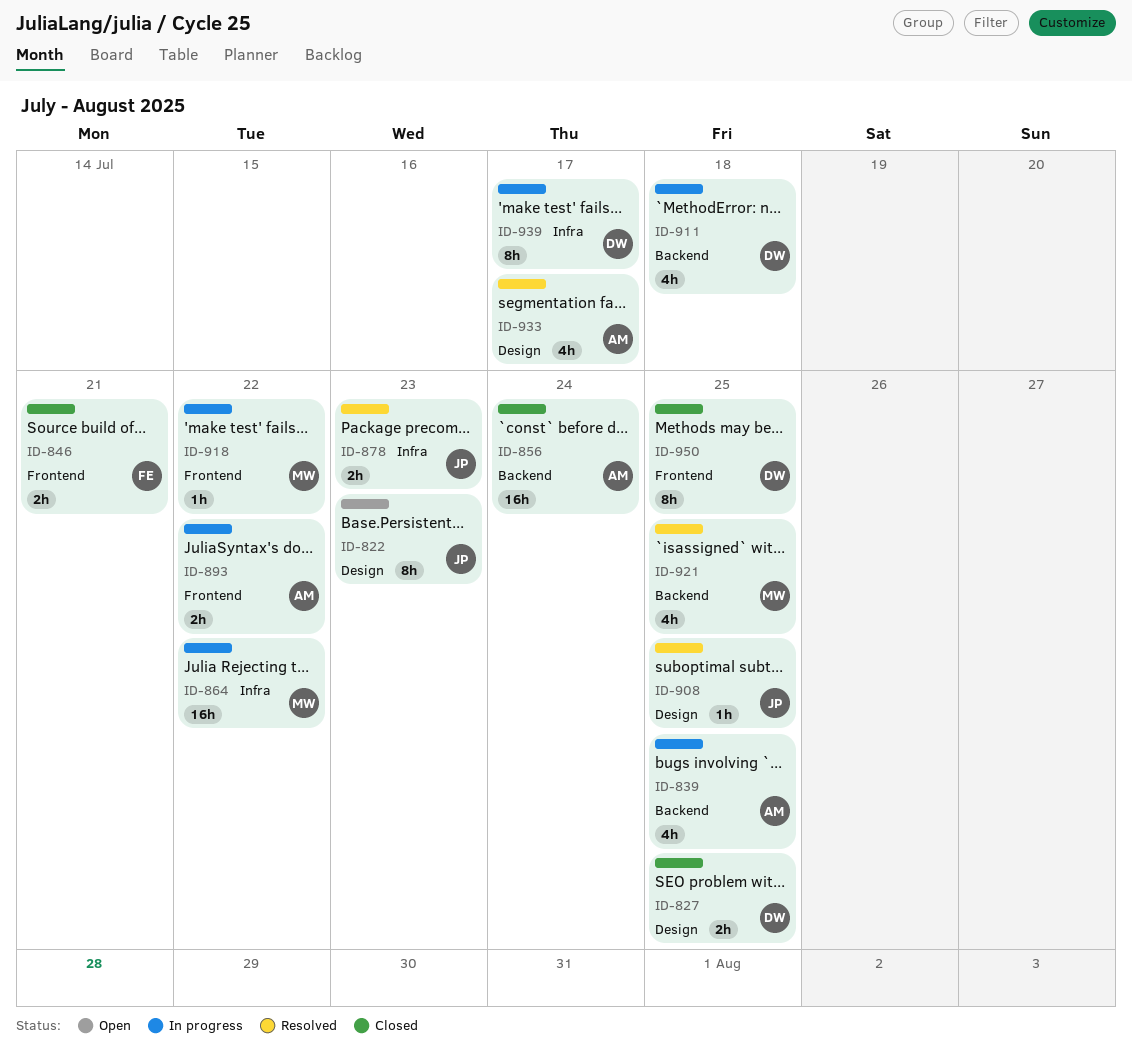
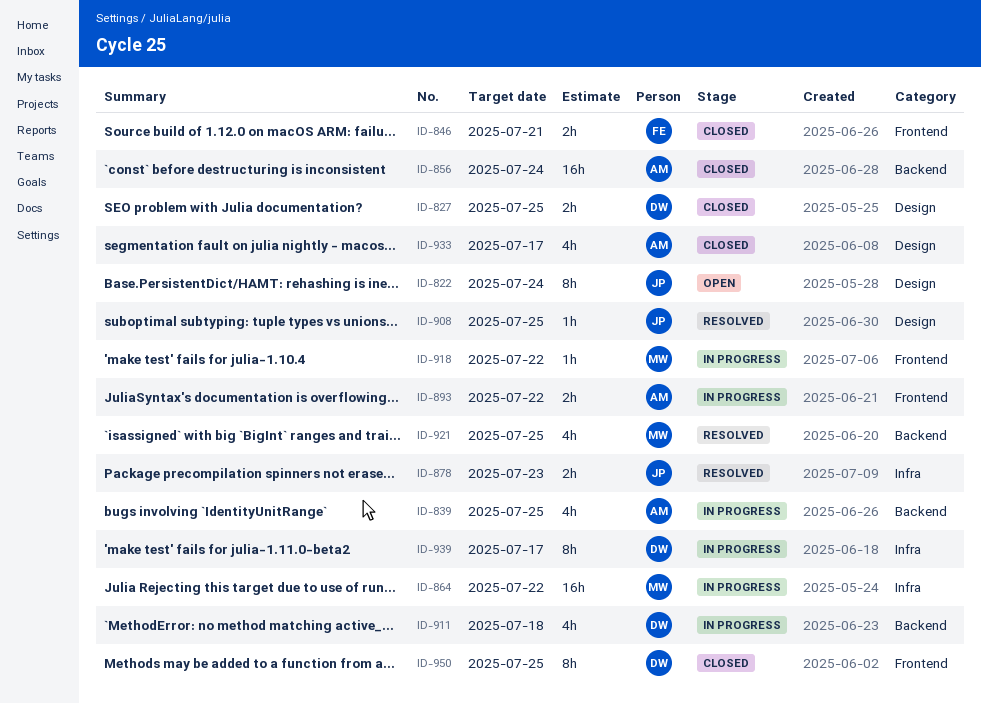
ID-822, due: Jul 23 -> Jul 24
ID-933, status: Resolved -> Closed

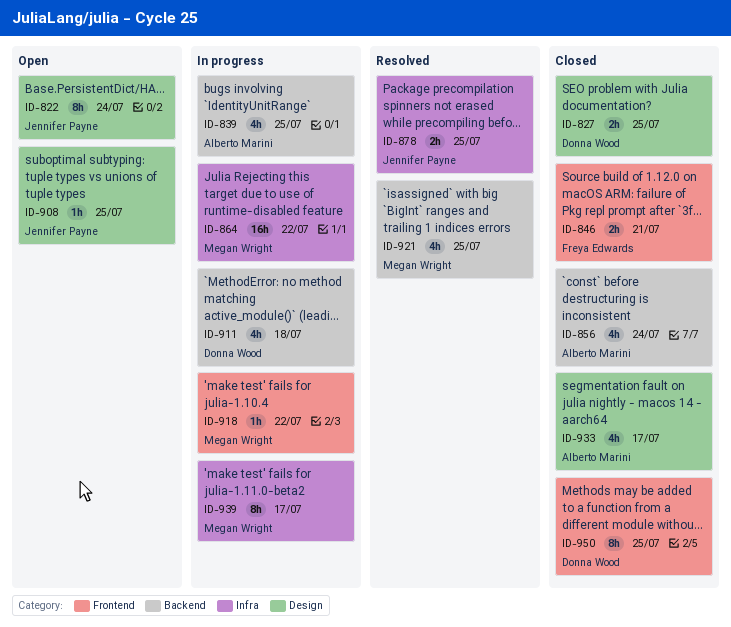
ID-856, estimate: 16h -> 4h
ID-878, due: Jul 23 -> Jul 25
ID-893: present -> none
ID-908, status: Resolved -> Open
ID-939, owner: Donna Wood -> Megan Wright

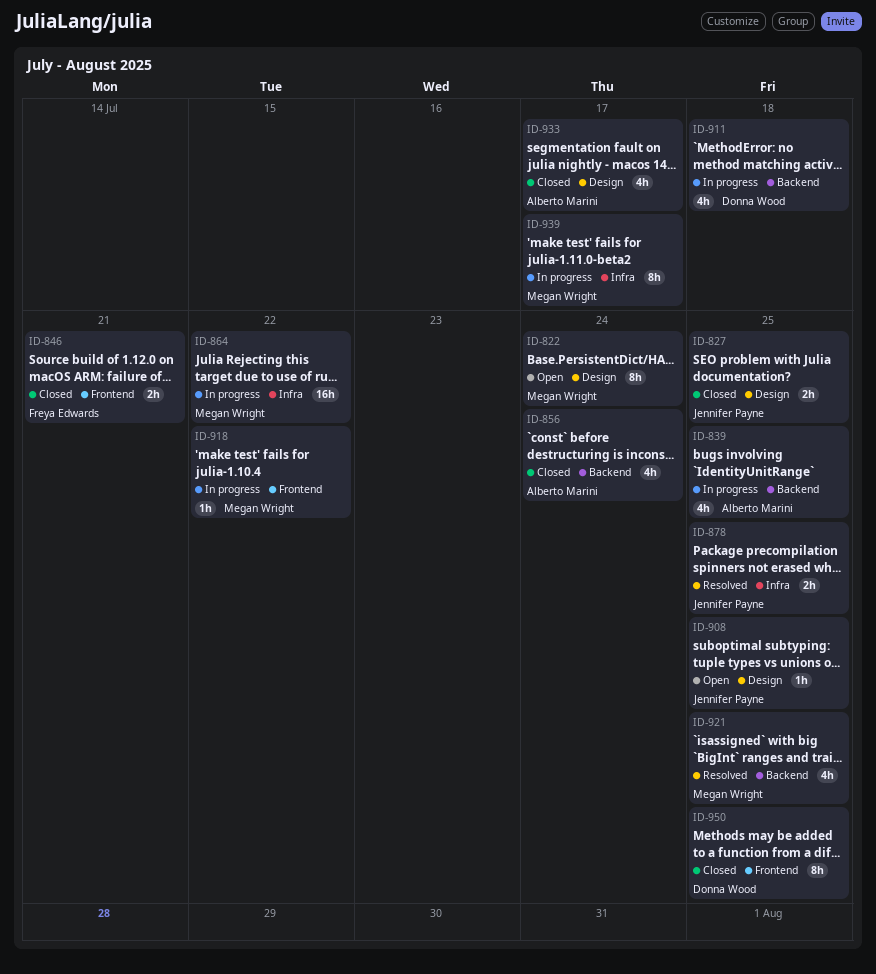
ID-822, owner: Jennifer Payne -> Megan Wright
ID-827, owner: Donna Wood -> Jennifer Payne

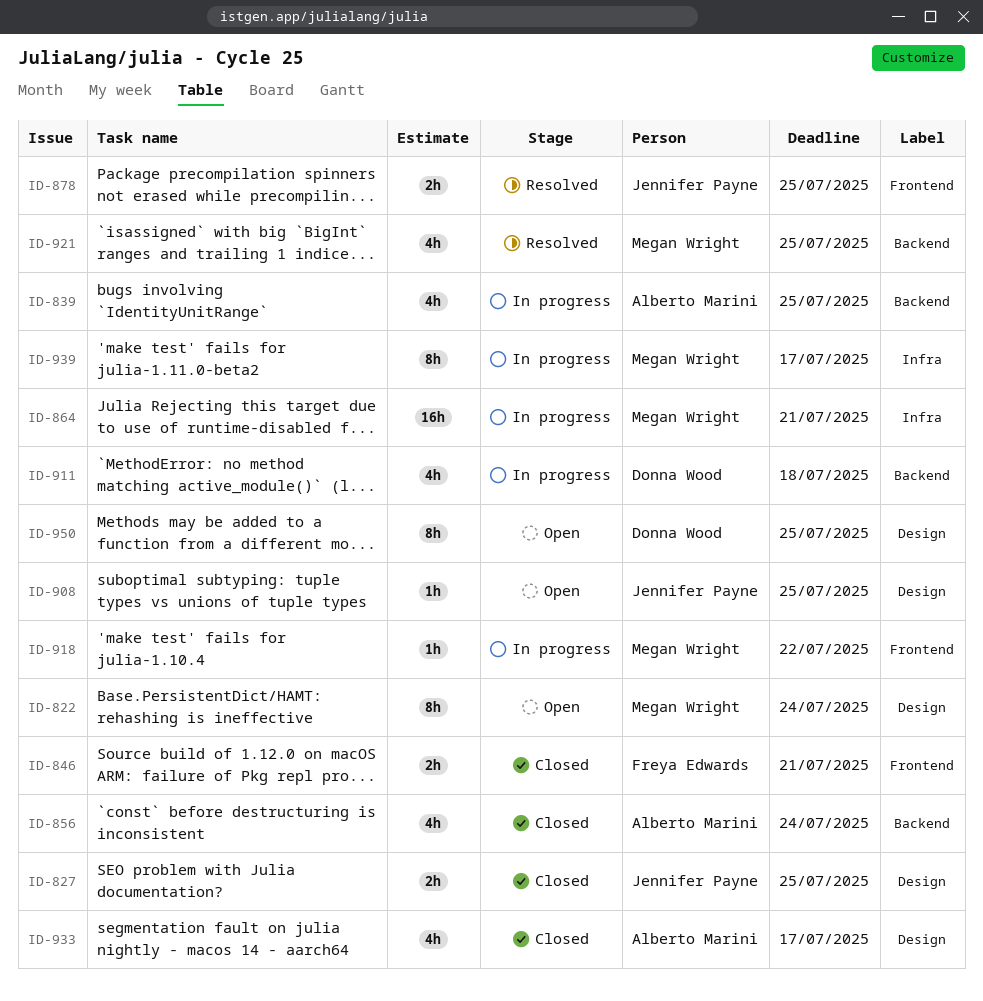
ID-864, due: Jul 22 -> Jul 21
ID-878, label: Infra -> Frontend
ID-950, status: Closed -> Open
ID-950, label: Frontend -> Design

